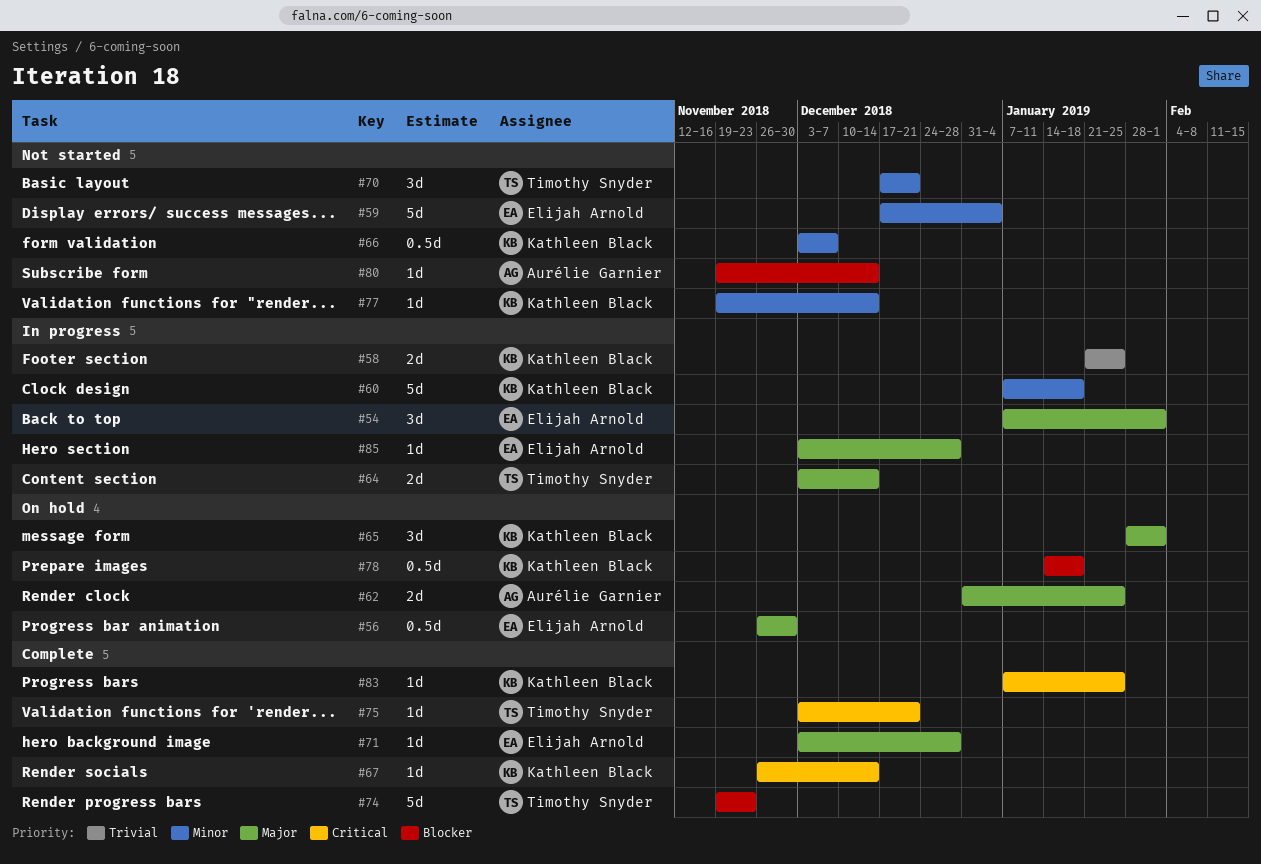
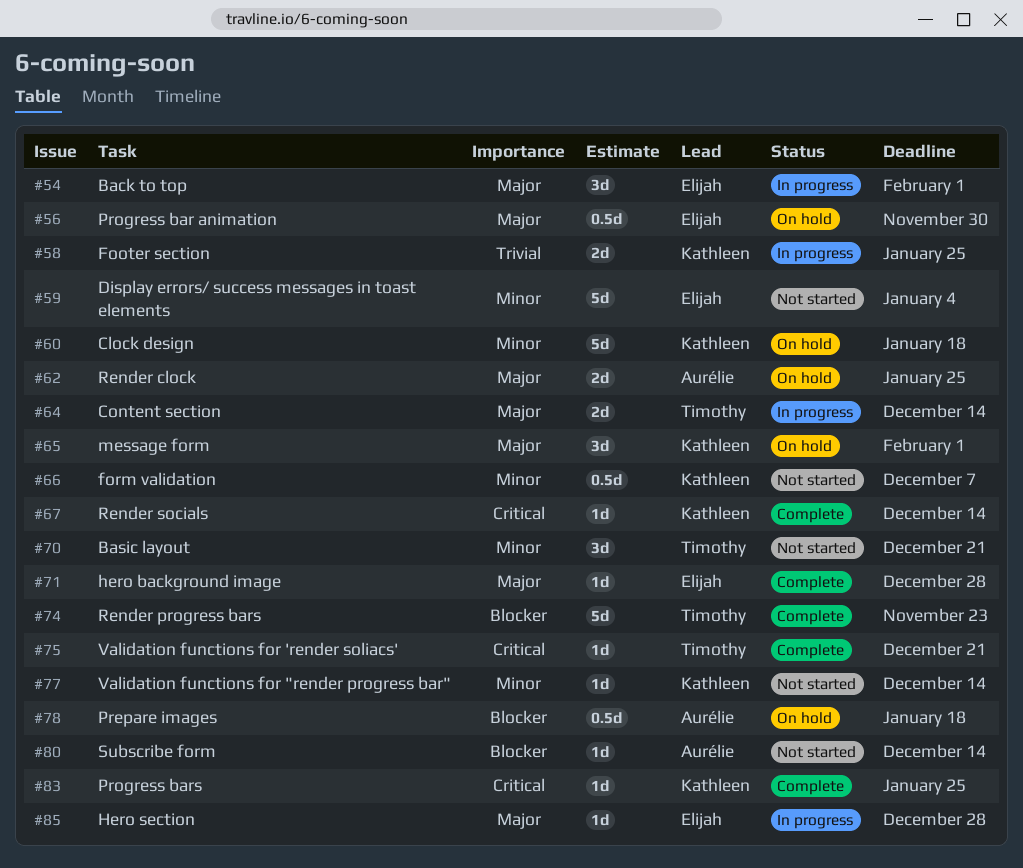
#60, status: In progress -> On hold
#78, owner: Kathleen Black -> Aurélie Garnier

